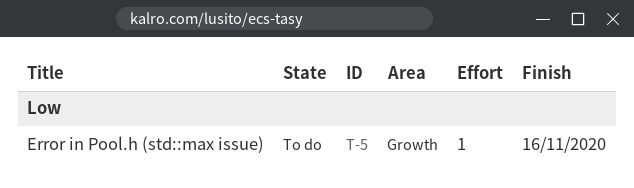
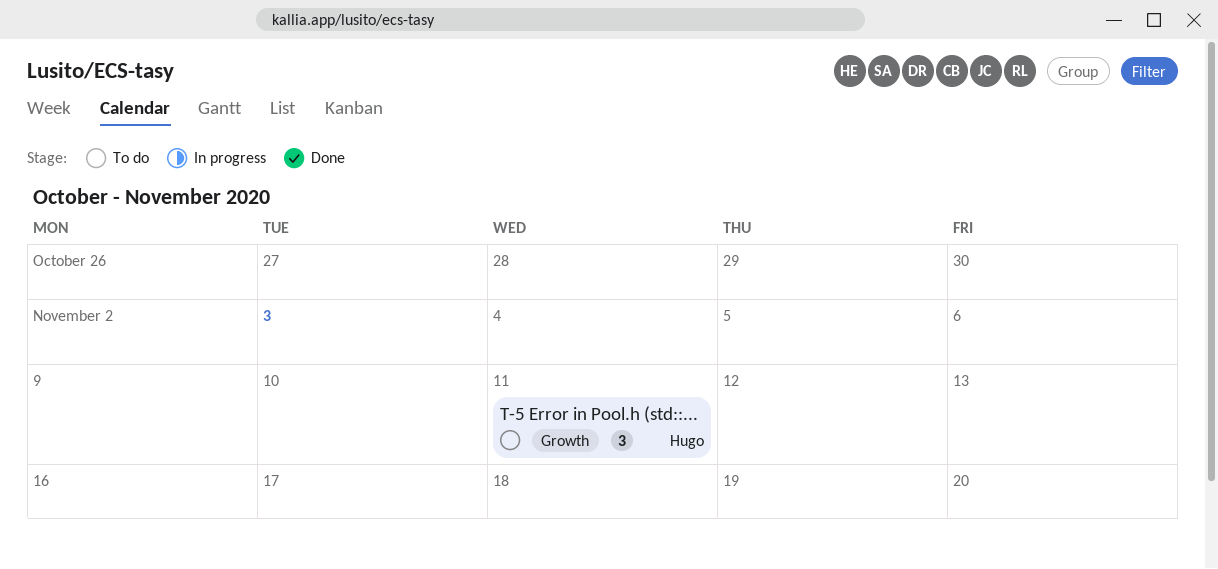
T-5, estimate: 1 -> 3
T-5, due: Nov 16 -> Nov 11

